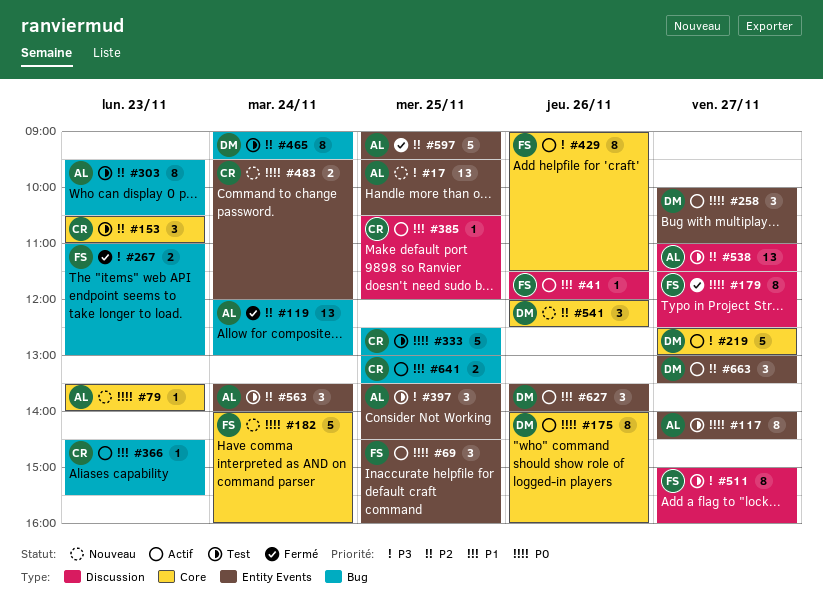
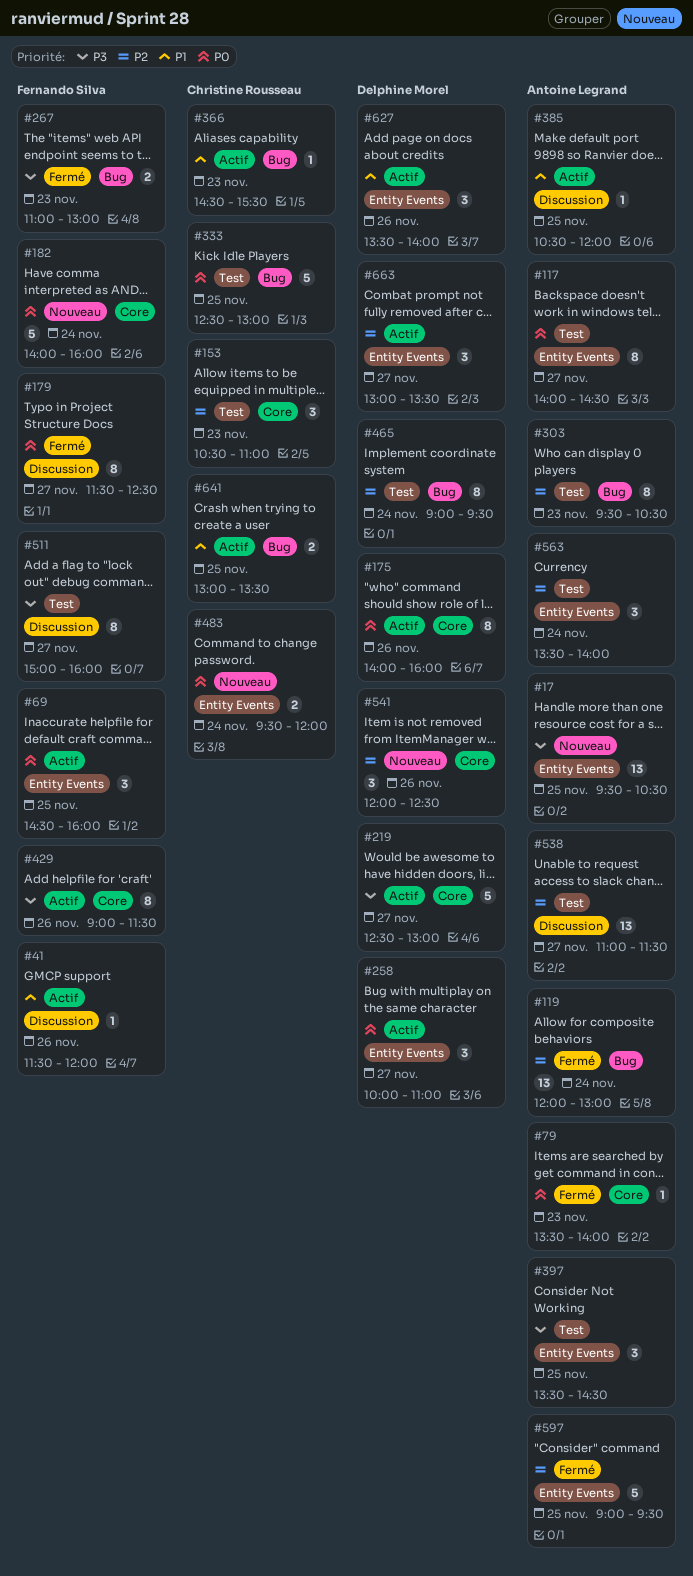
#79, status: Nouveau -> Fermé
#385, owner: Christine Rousseau -> Antoine Legrand

